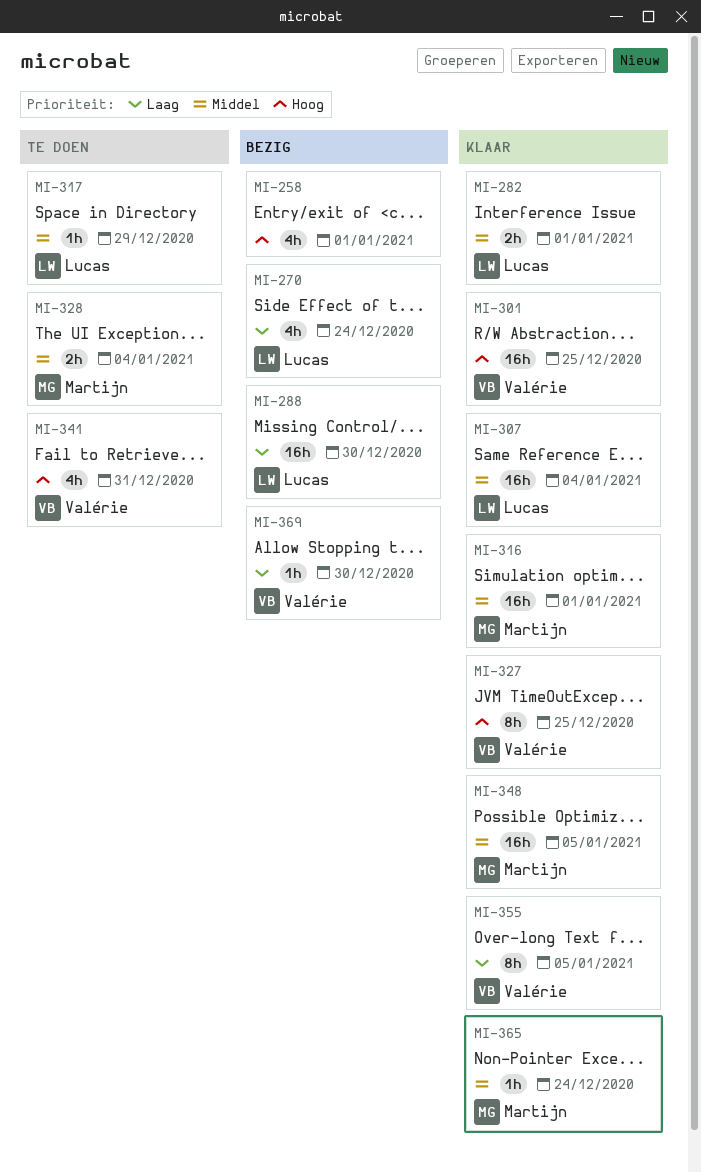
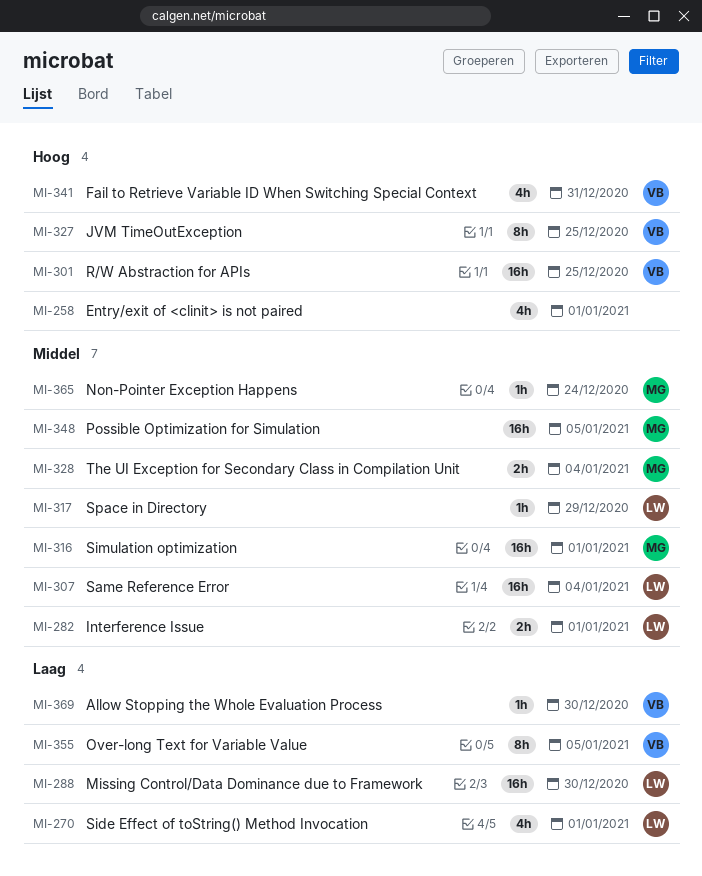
MI-270, due: Dec 24 -> Jan 1

